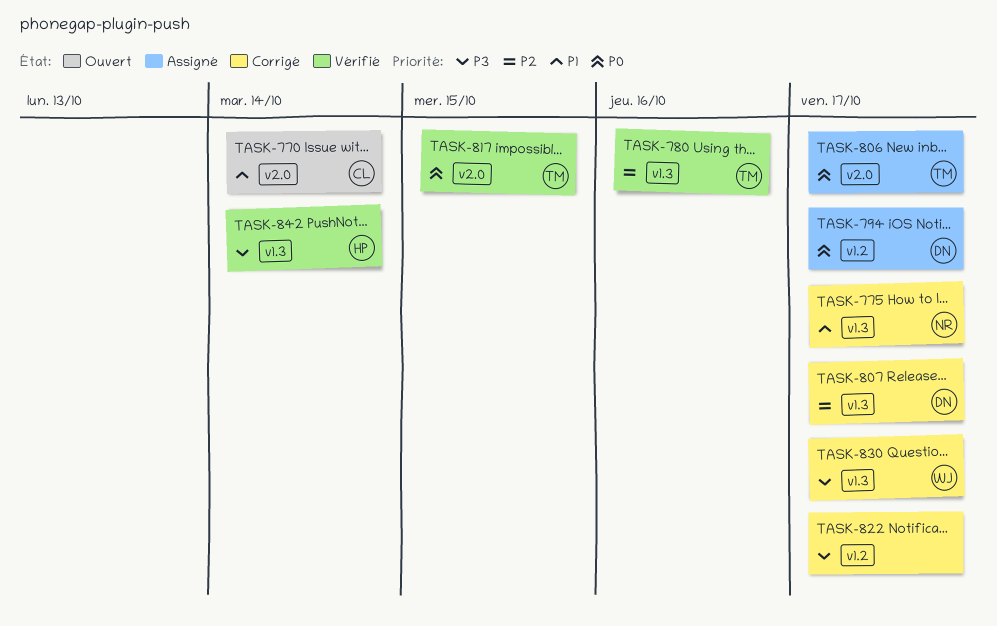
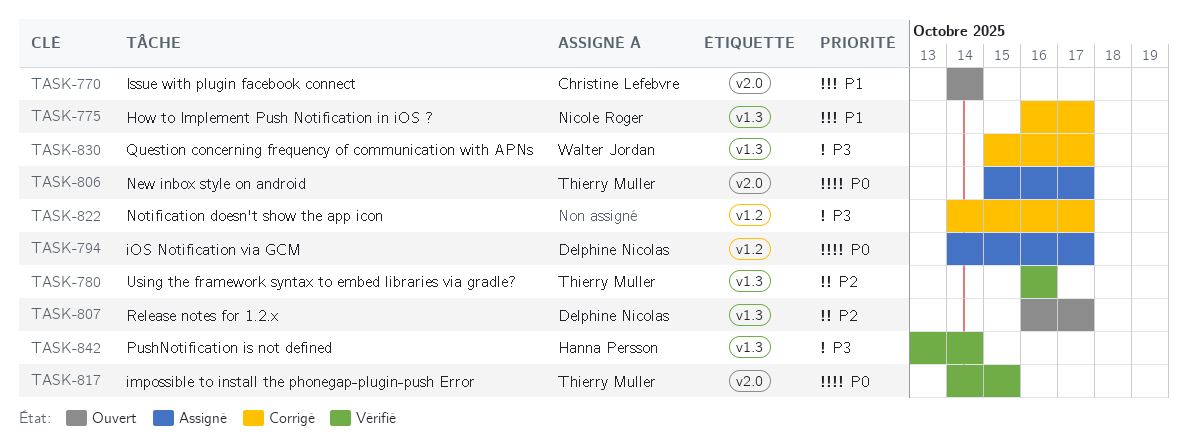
TASK-807, status: Corrigé -> Ouvert

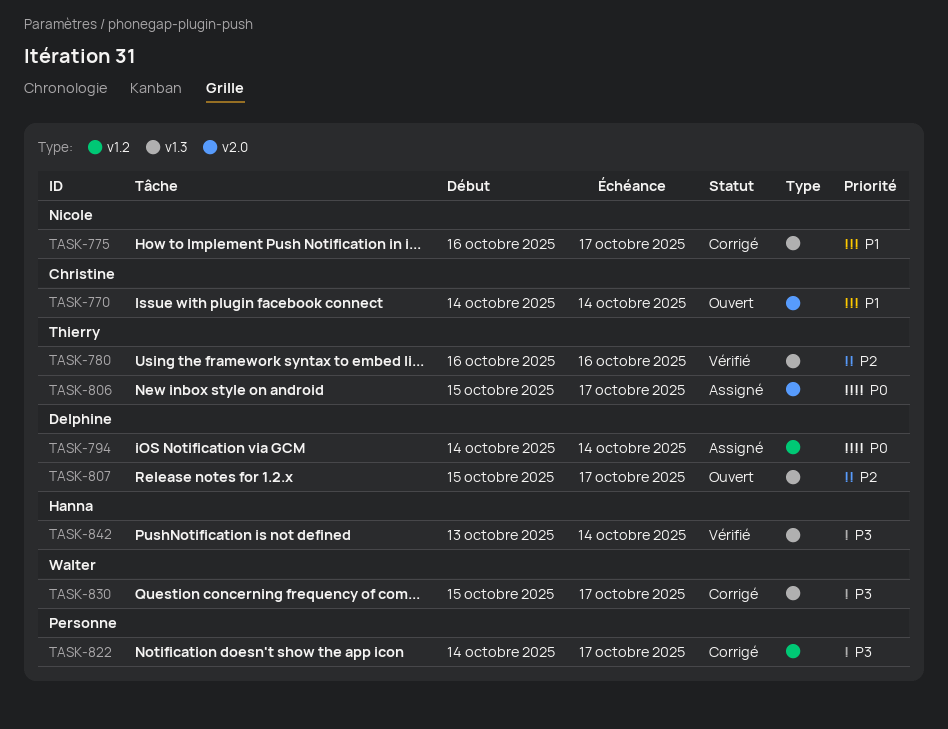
TASK-794, due: Oct 17 -> Oct 14
TASK-807, start: Oct 16 -> Oct 15
TASK-817: present -> none

